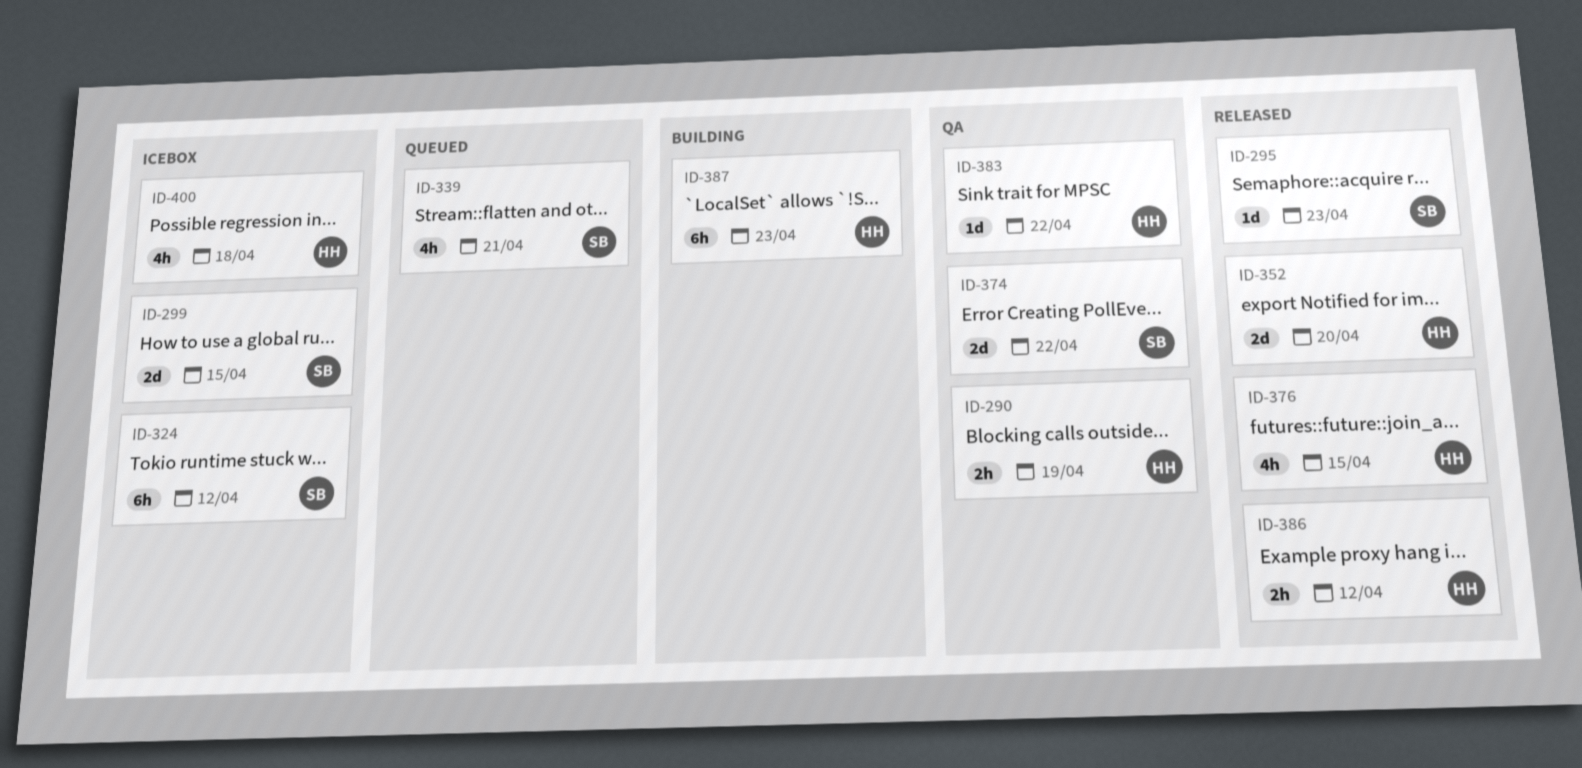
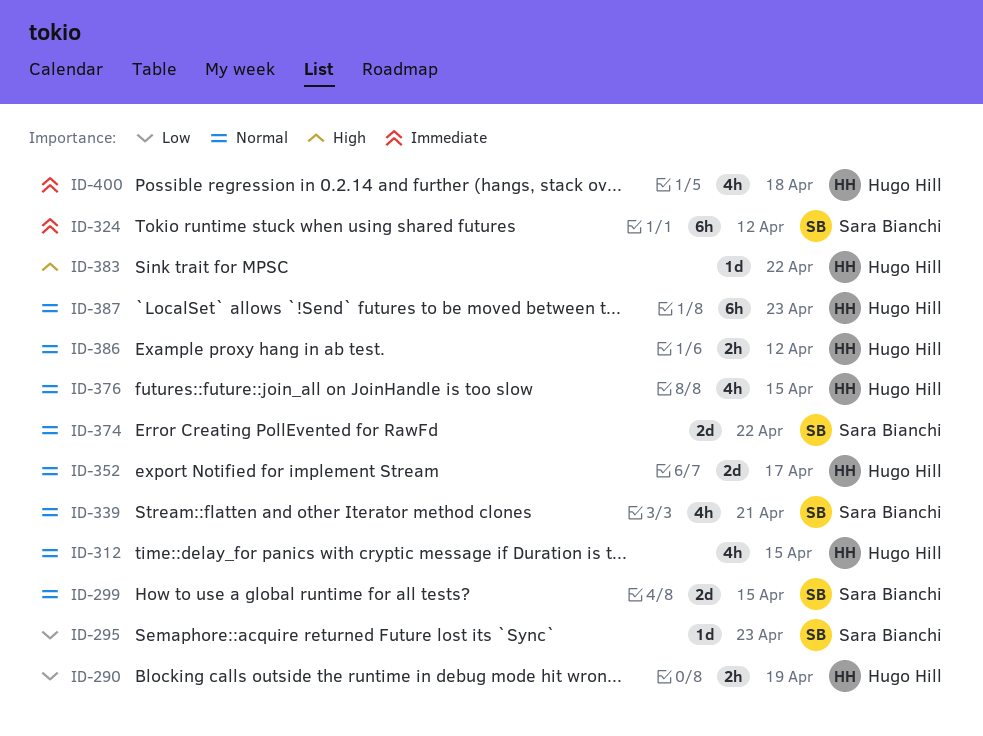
ID-312: none -> present
ID-352, due: Apr 20 -> Apr 17

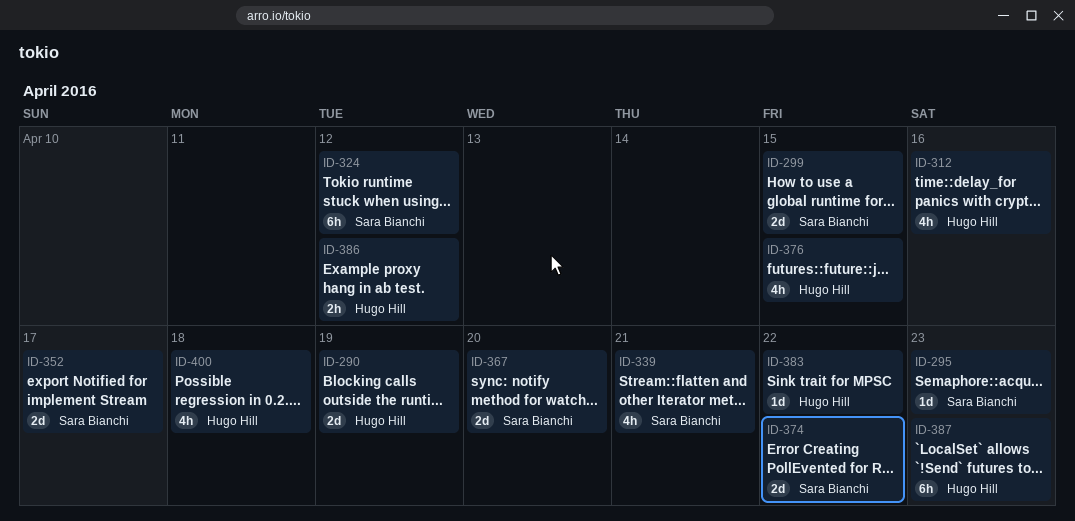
ID-290, estimate: 2h -> 2d
ID-312, due: Apr 15 -> Apr 16
ID-352, owner: Hugo Hill -> Sara Bianchi
ID-367: none -> present

